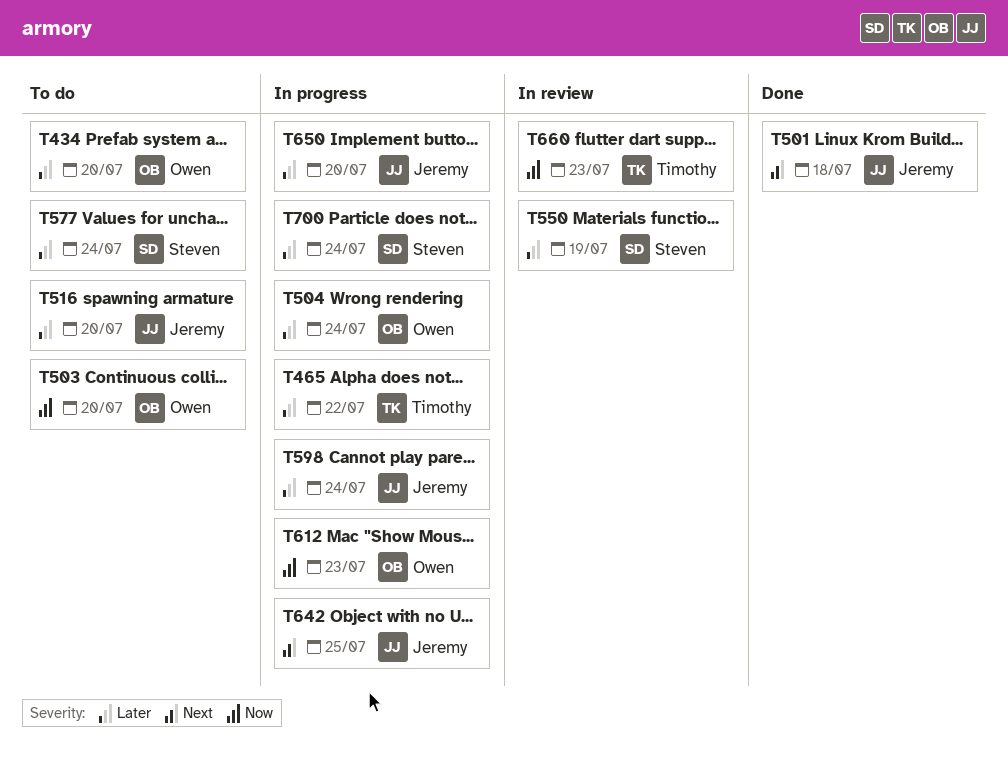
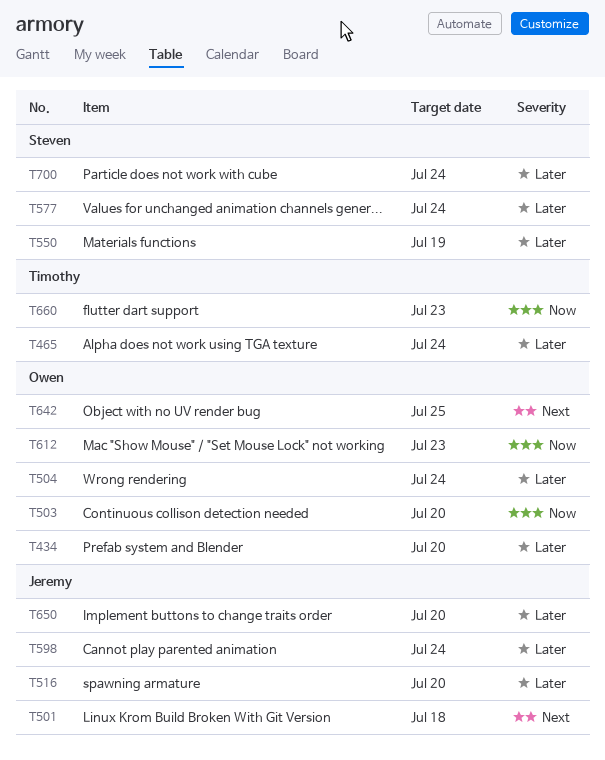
T465, due: Jul 22 -> Jul 24
T642, owner: Jeremy -> Owen

